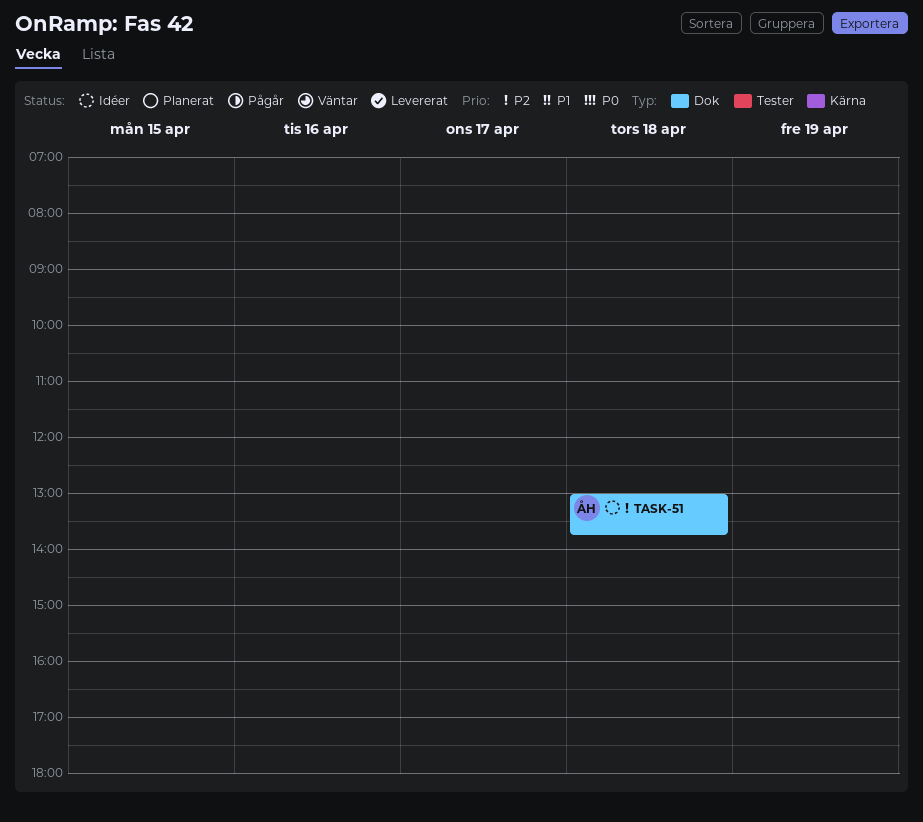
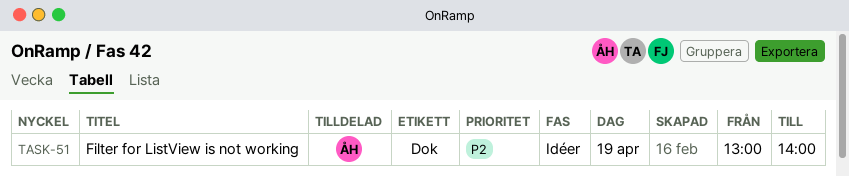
TASK-51, day: Apr 18 -> Apr 19
TASK-51, ends: 13:45 -> 14:00

